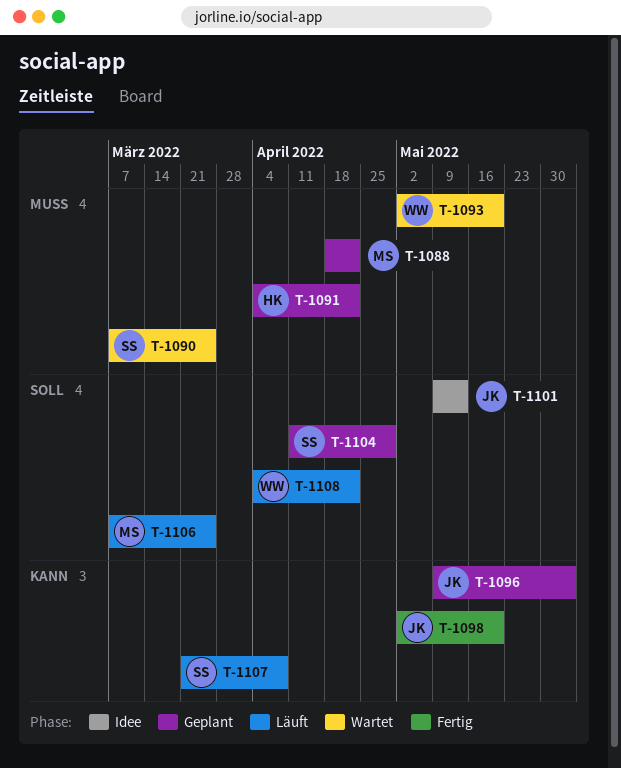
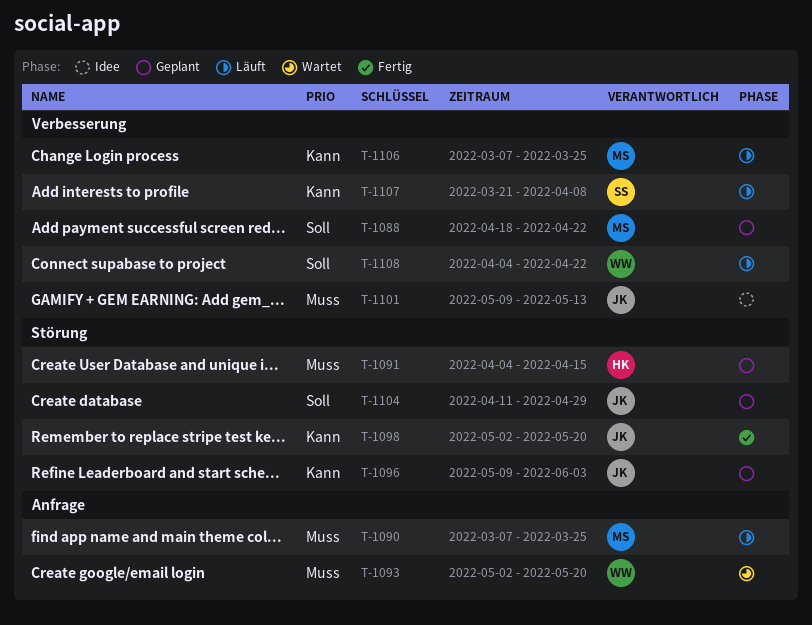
T-1088, priority: Muss -> Soll
T-1090, status: Wartet -> Läuft
T-1090, owner: SS -> MS
T-1091, due: Apr 22 -> Apr 15
T-1101, priority: Soll -> Muss
T-1104, owner: SS -> JK
T-1106, priority: Soll -> Kann

